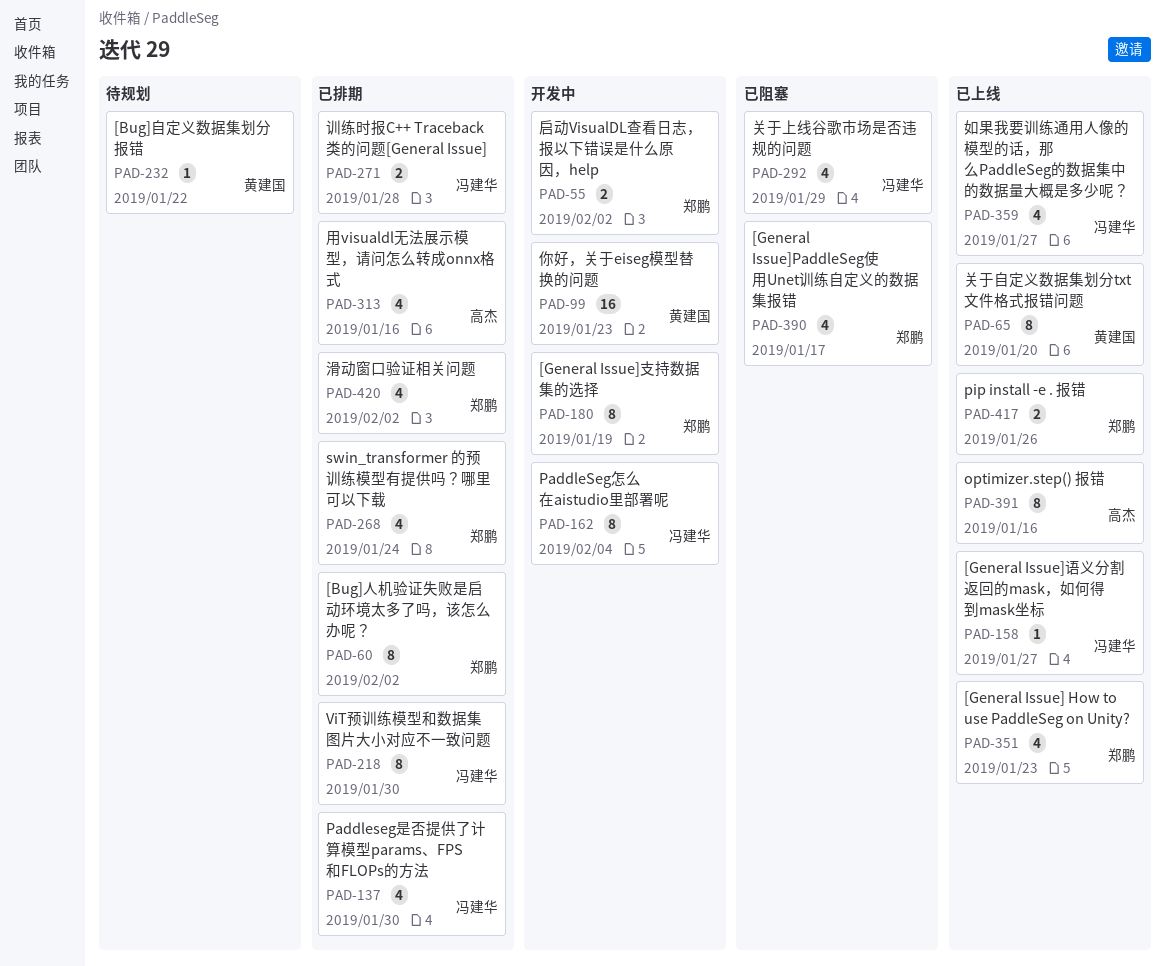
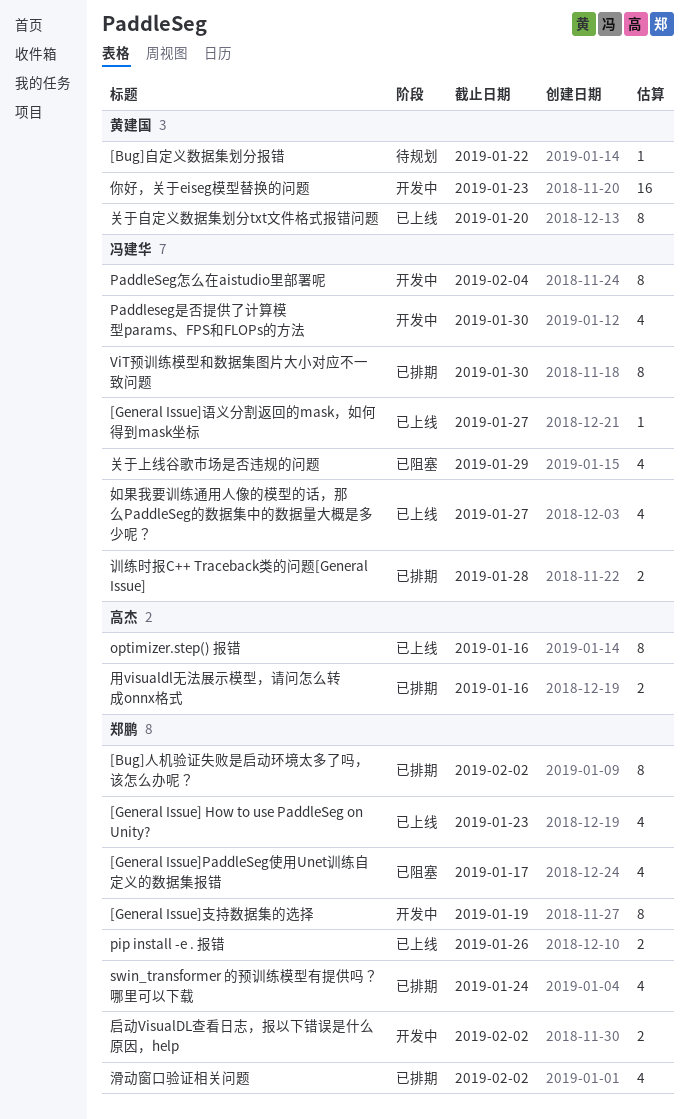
Paddleseg是否提供了计算模型params、FPS和FLOPs的方法, status: 已排期 -> 开发中
用visualdl无法展示模型，请问怎么转成onnx格式, estimate: 4 -> 2

